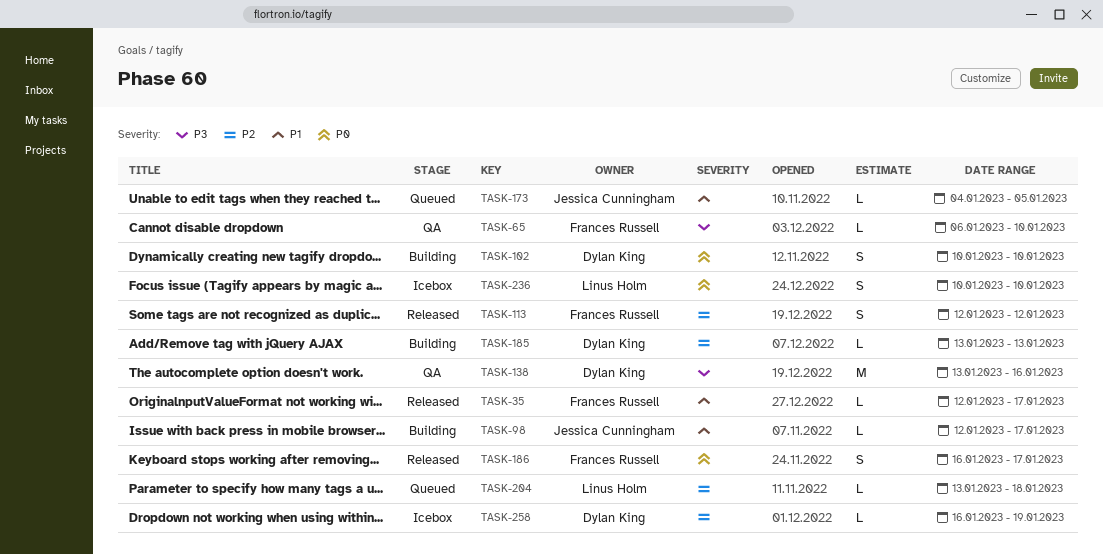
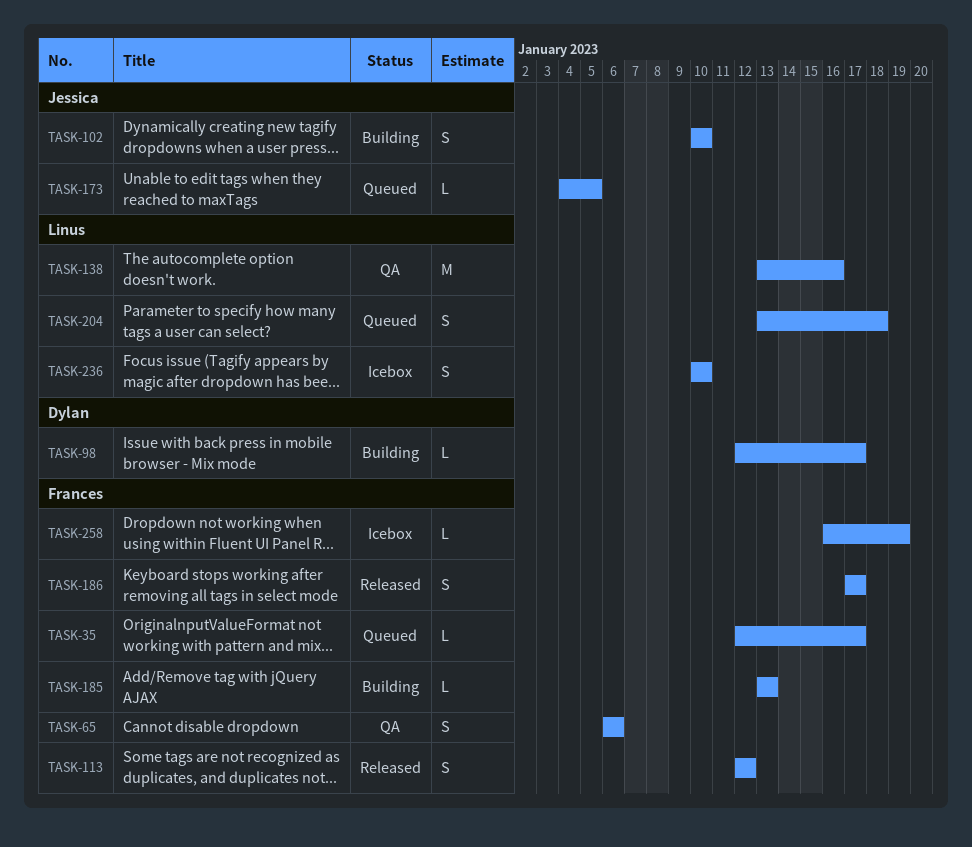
TASK-35, status: Released -> Queued
TASK-65, estimate: L -> S
TASK-65, due: Jan 10 -> Jan 6
TASK-98, owner: Jessica Cunningham -> Dylan King
TASK-102, owner: Dylan King -> Jessica Cunningham
TASK-138, owner: Dylan King -> Linus Holm
TASK-185, owner: Dylan King -> Frances Russell
TASK-186, start: Jan 16 -> Jan 17
TASK-204, estimate: L -> S
TASK-258, owner: Dylan King -> Frances Russell

